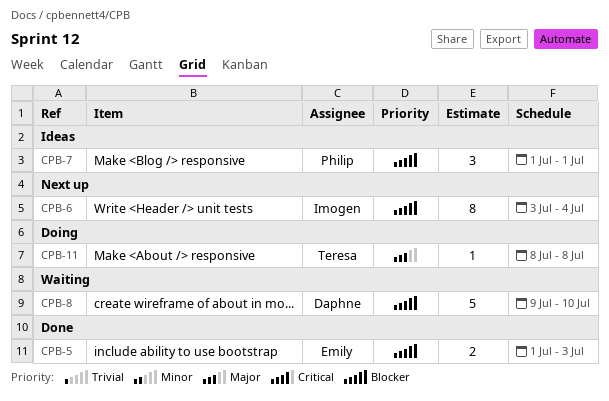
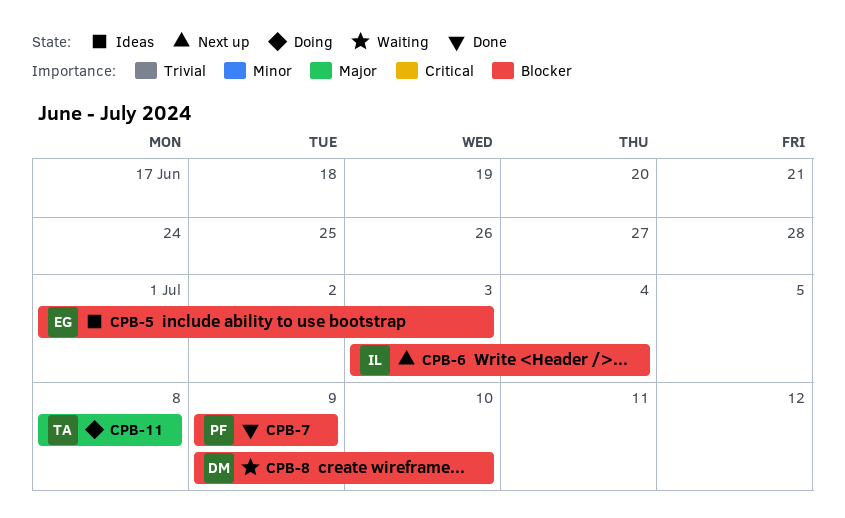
CPB-5, status: Done -> Ideas
CPB-7, status: Ideas -> Done
CPB-7, start: Jul 1 -> Jul 9
CPB-7, due: Jul 1 -> Jul 9

